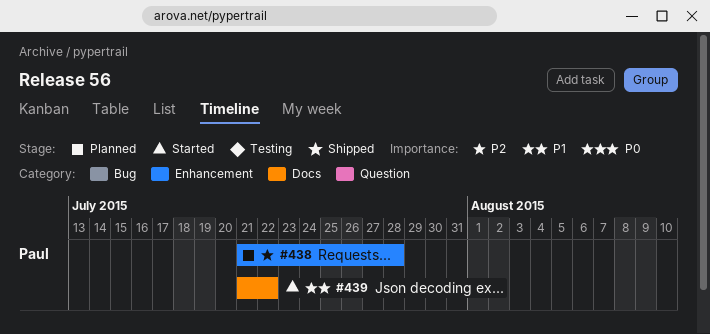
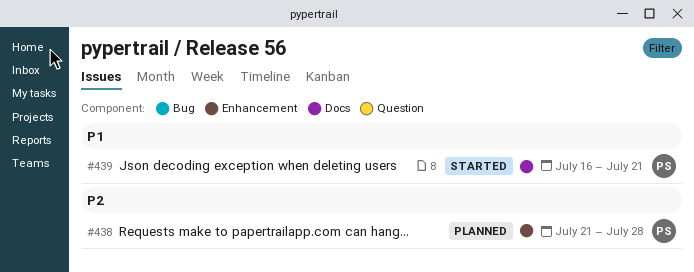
#439, start: Jul 21 -> Jul 16
#439, due: Jul 22 -> Jul 21

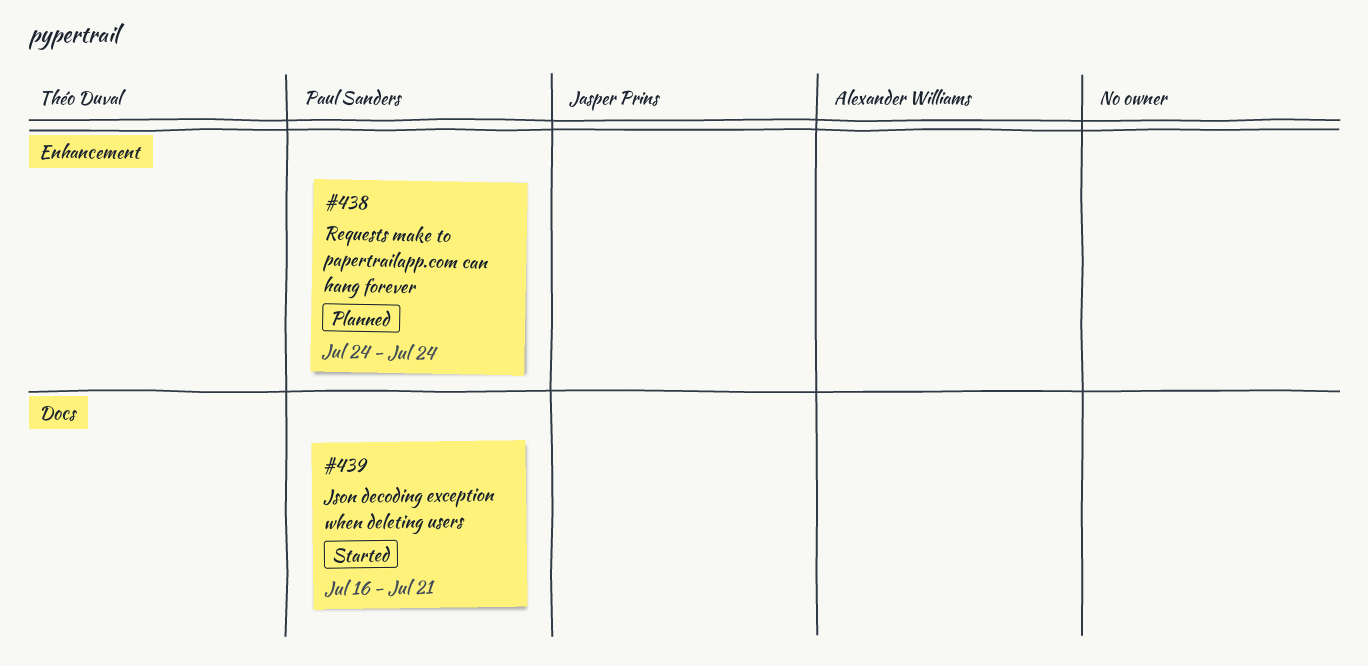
#438, start: Jul 21 -> Jul 24
#438, due: Jul 28 -> Jul 24

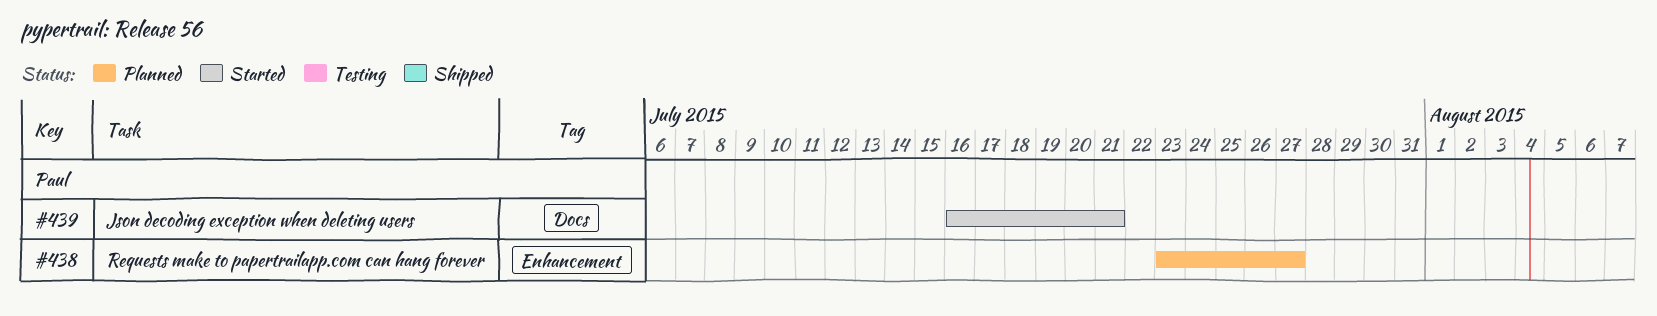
#438, start: Jul 24 -> Jul 23
#438, due: Jul 24 -> Jul 27

